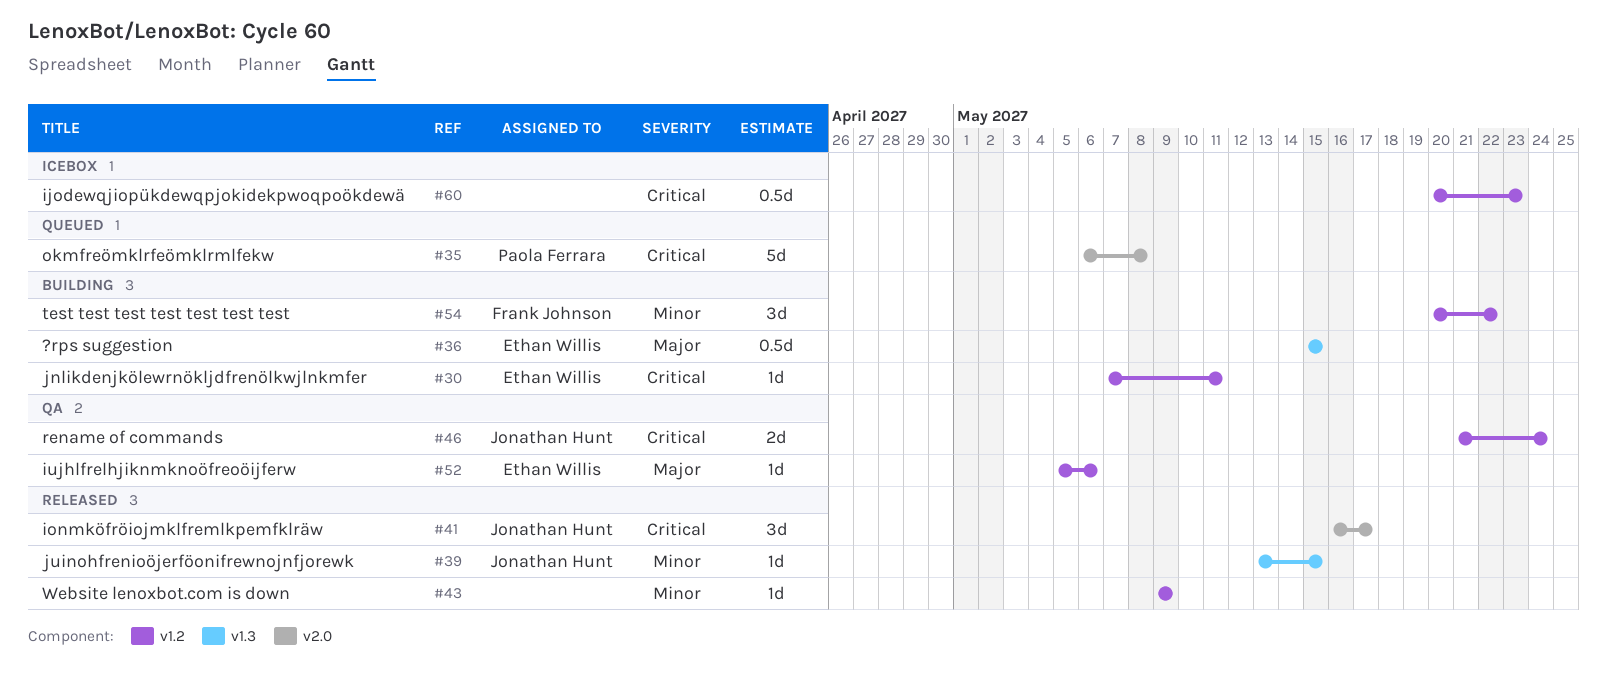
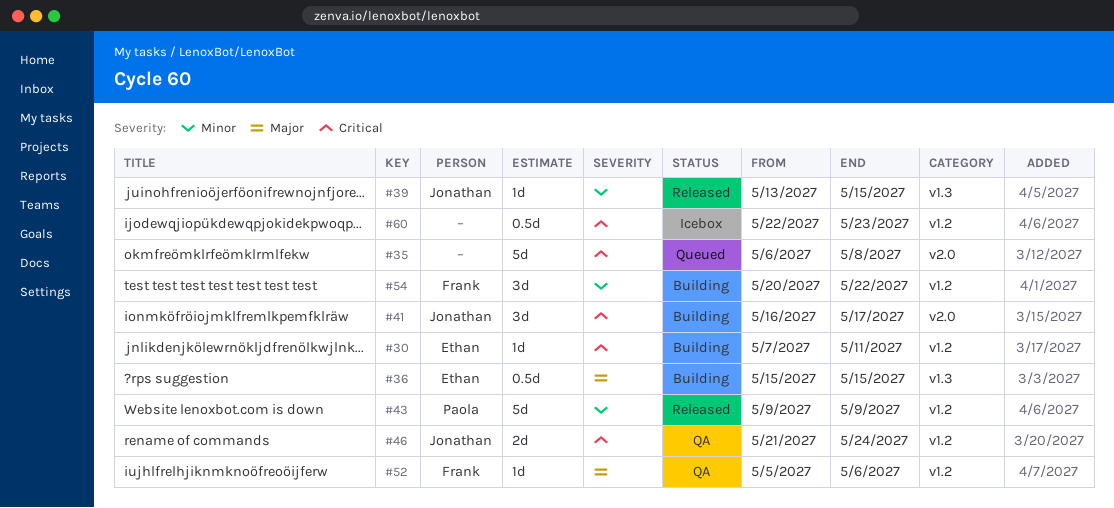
#35, owner: Paola Ferrara -> none
#41, status: Released -> Building
#43, owner: none -> Paola Ferrara
#43, estimate: 1d -> 5d
#52, owner: Ethan Willis -> Frank Johnson
#60, start: May 20 -> May 22

